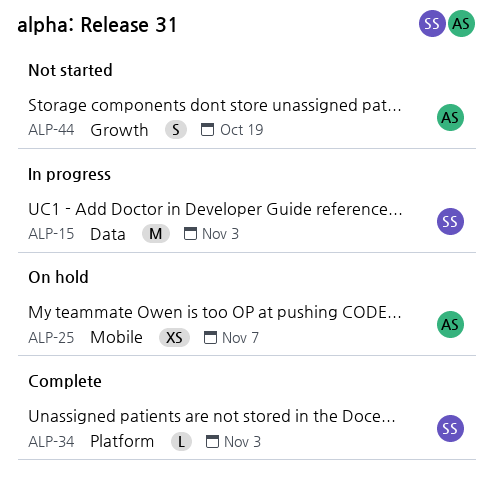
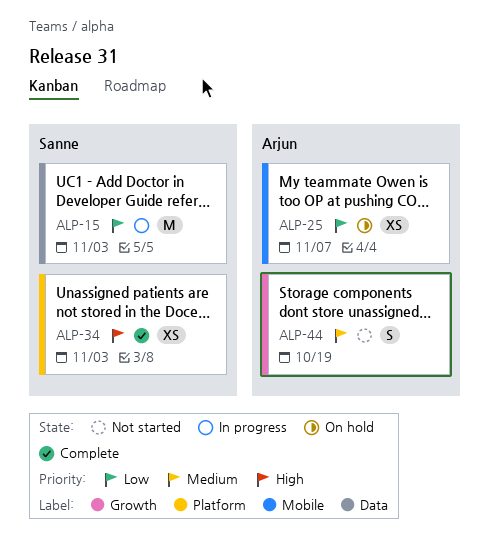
ALP-34, estimate: L -> XS

